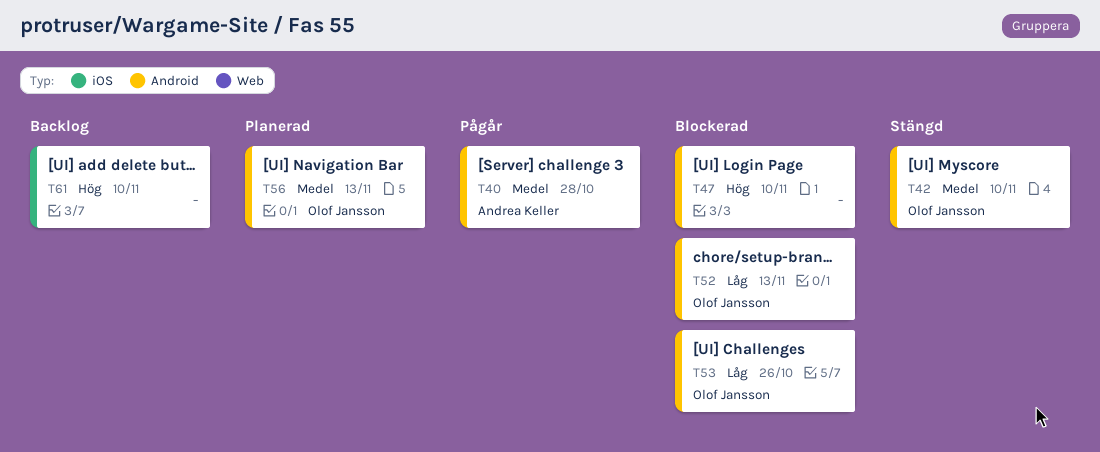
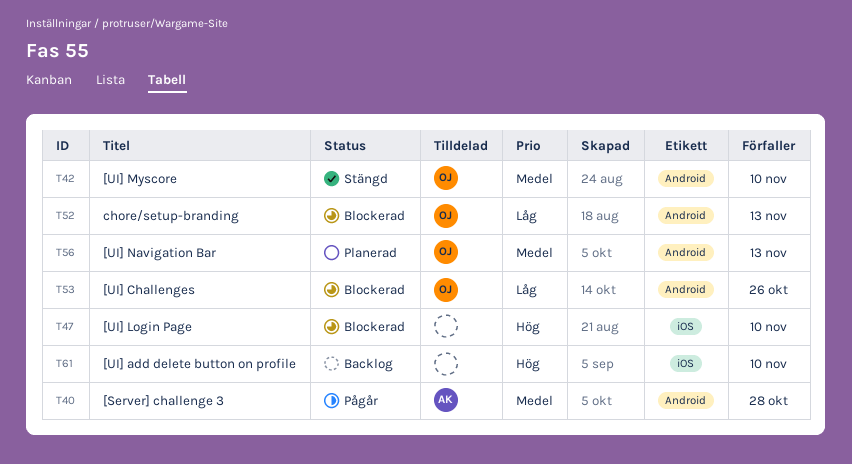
T47, label: Android -> iOS

